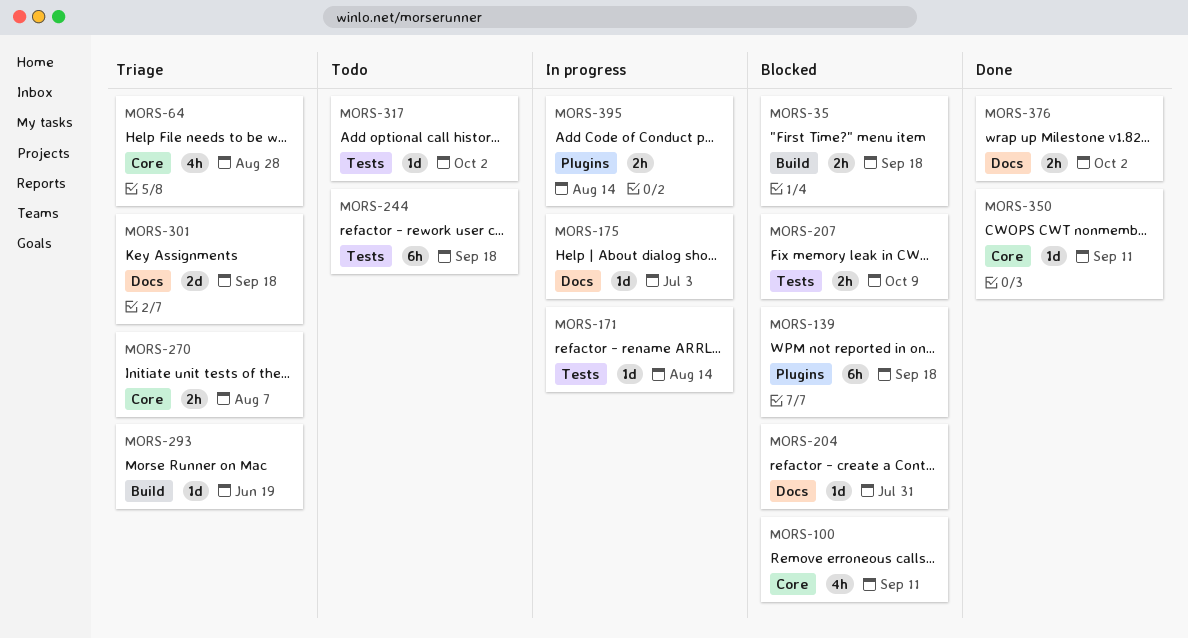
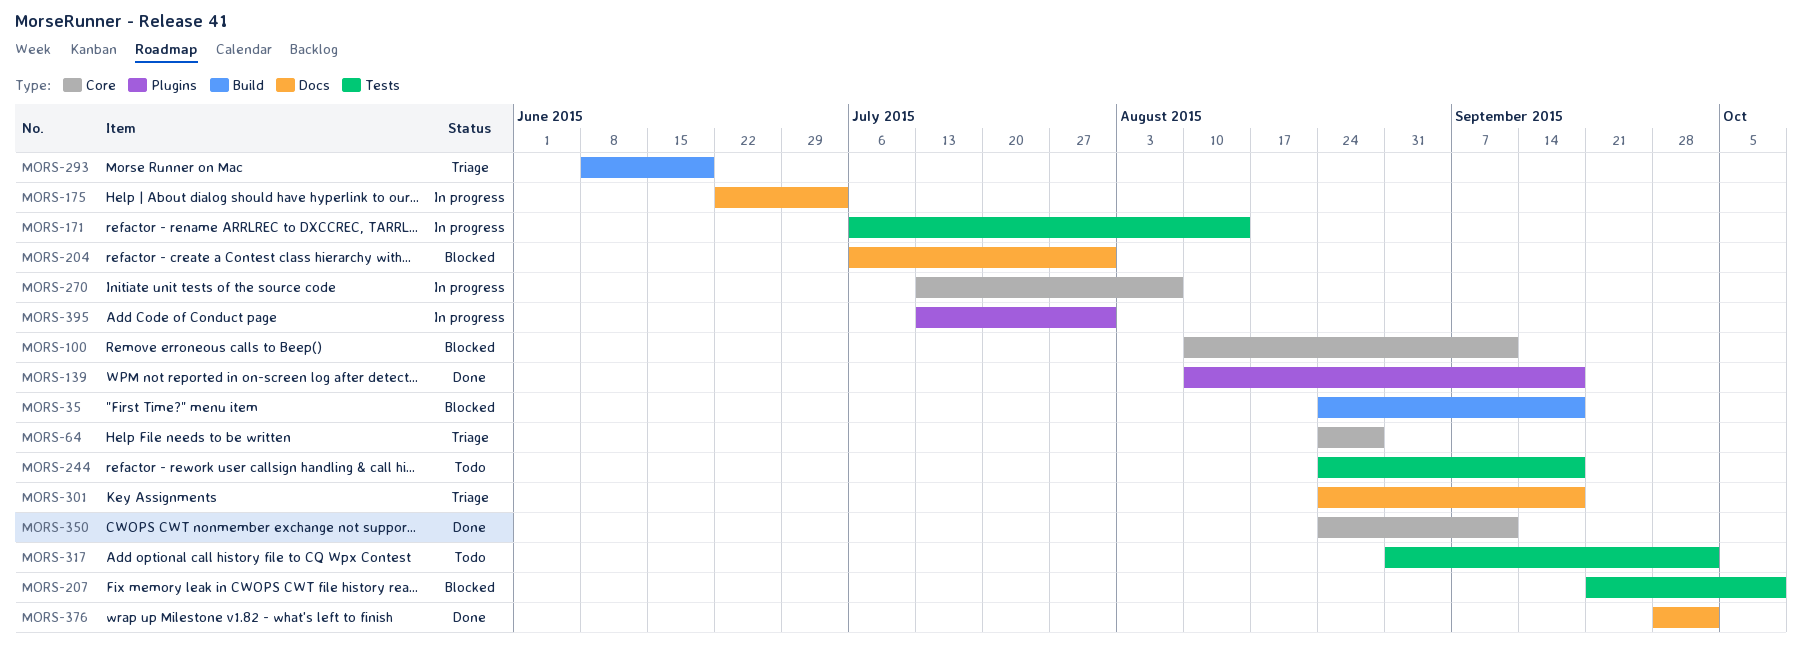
MORS-139, status: Blocked -> Done
MORS-270, status: Triage -> In progress
MORS-395, due: Aug 14 -> Jul 31

